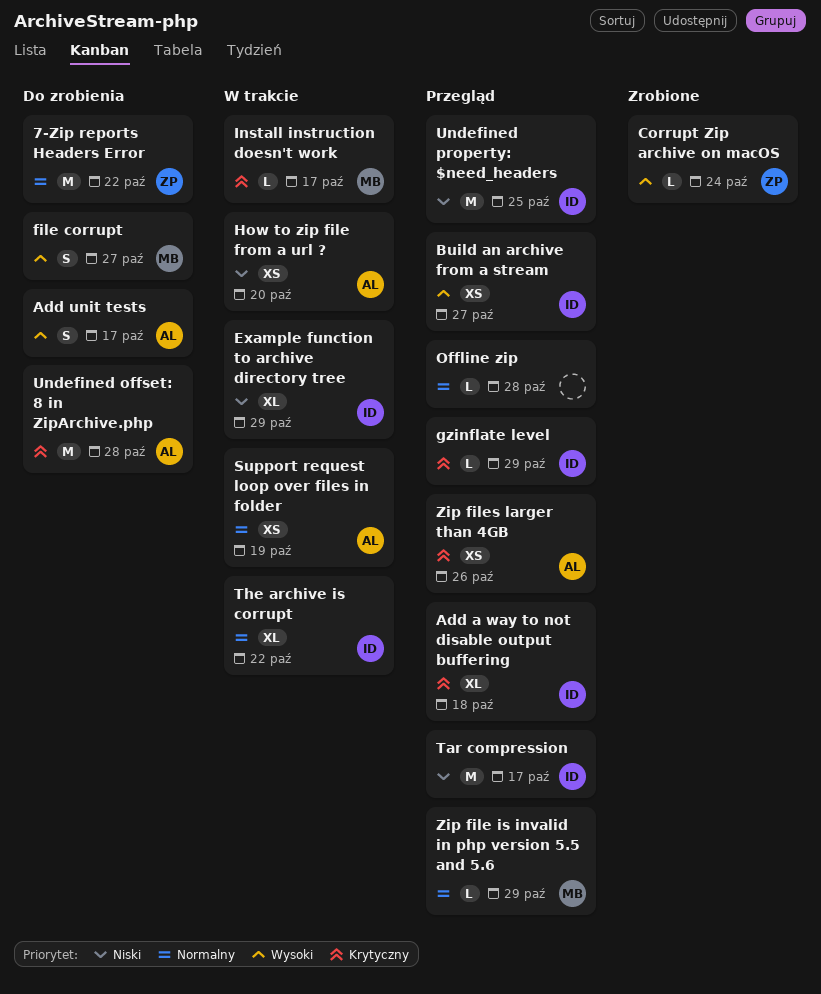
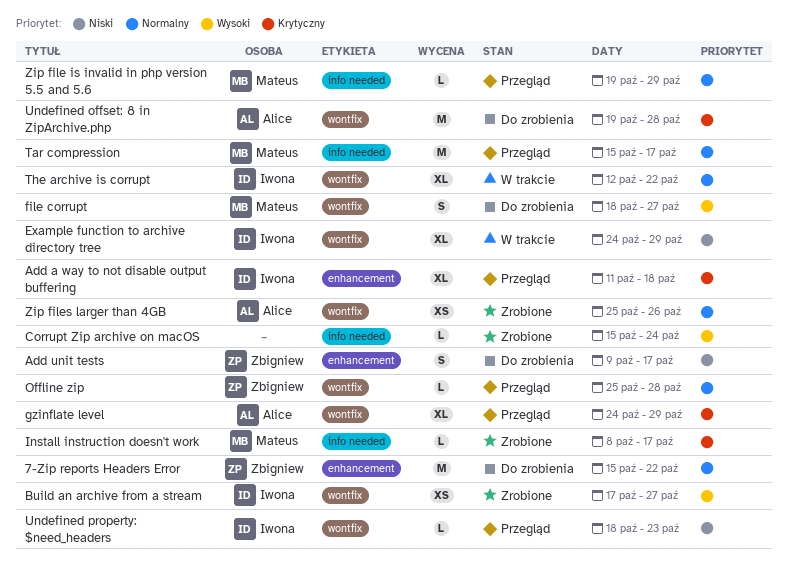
Add unit tests, owner: Alice -> Zbigniew
Add unit tests, priority: Wysoki -> Niski
Build an archive from a stream, status: Przegląd -> Zrobione
Corrupt Zip archive on macOS, owner: Zbigniew -> none
gzinflate level, owner: Iwona -> Alice
gzinflate level, estimate: L -> XL
How to zip file from a url ?: present -> none
Install instruction doesn't work, status: W trakcie -> Zrobione
Offline zip, owner: none -> Zbigniew
Support request loop over files in folder: present -> none
Tar compression, owner: Iwona -> Mateus
Tar compression, priority: Niski -> Normalny
Undefined property: $need_headers, estimate: M -> L
Undefined property: $need_headers, due: Oct 25 -> Oct 23
Zip files larger than 4GB, status: Przegląd -> Zrobione
Zip files larger than 4GB, priority: Krytyczny -> Normalny

